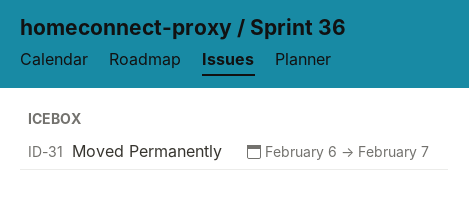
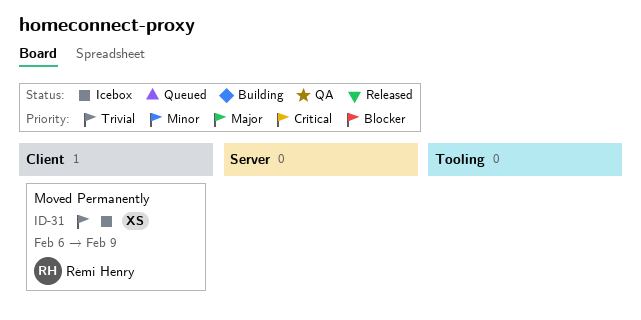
ID-31, due: Feb 7 -> Feb 9

